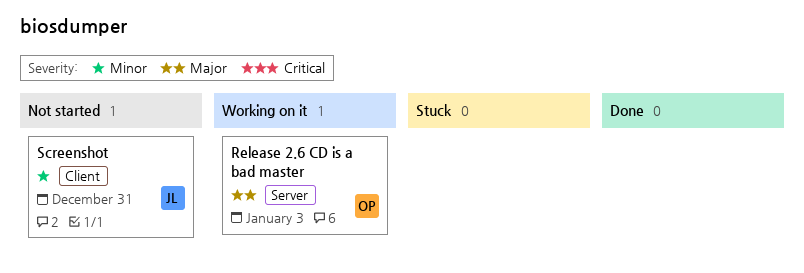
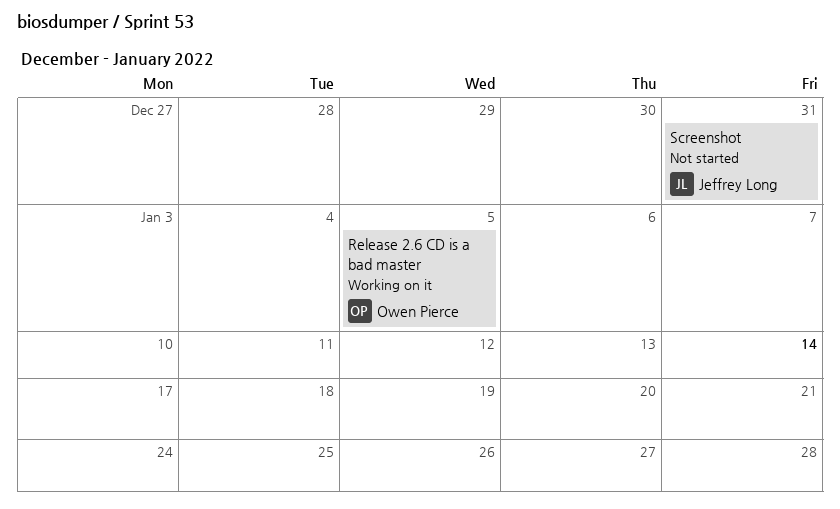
Release 2.6 CD is a bad master, due: Jan 3 -> Jan 5

